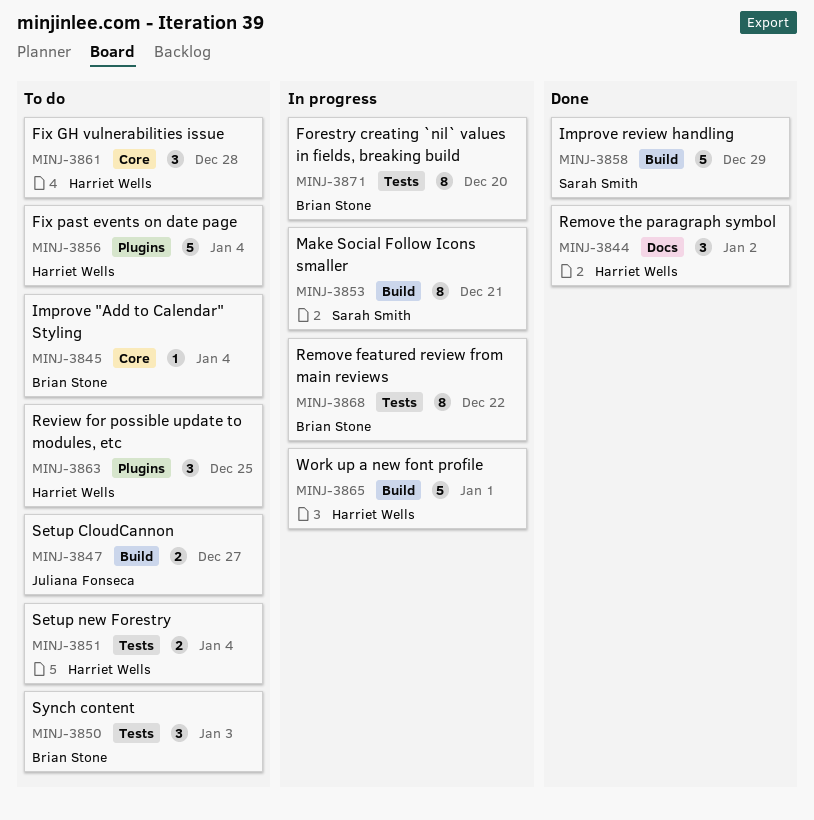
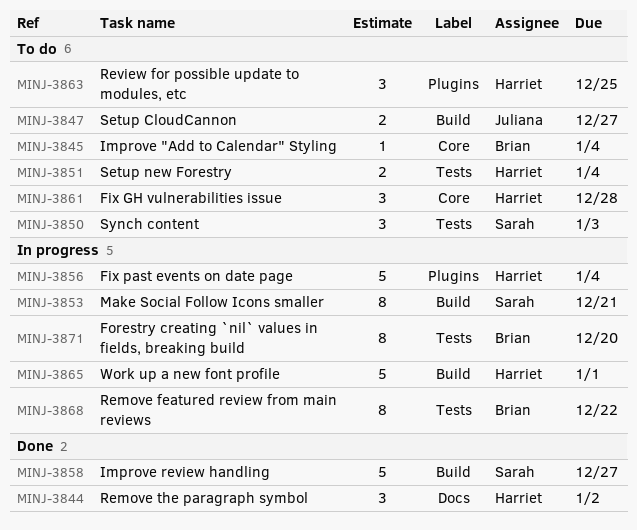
MINJ-3850, owner: Brian Stone -> Sarah Smith
MINJ-3856, status: To do -> In progress
MINJ-3858, due: Dec 29 -> Dec 27

